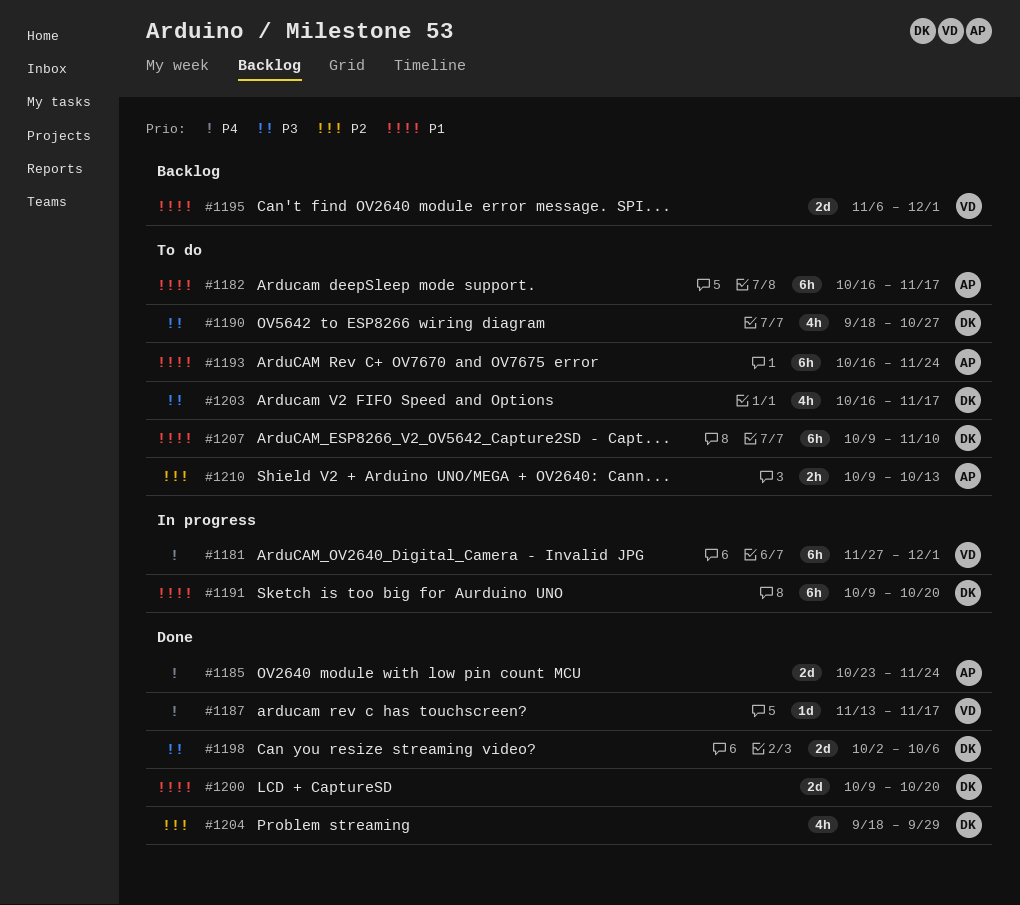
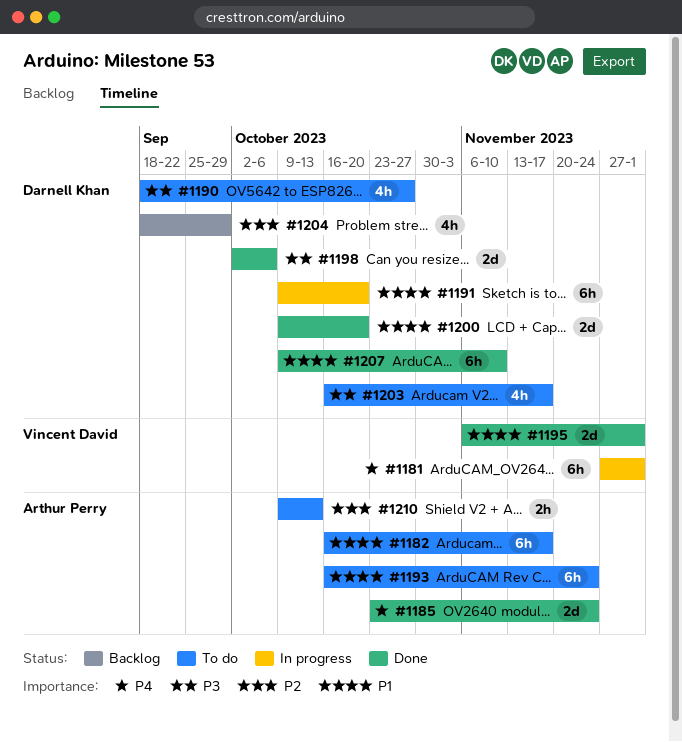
#1187: present -> none
#1195, status: Backlog -> Done
#1204, status: Done -> Backlog
#1207, status: To do -> Done

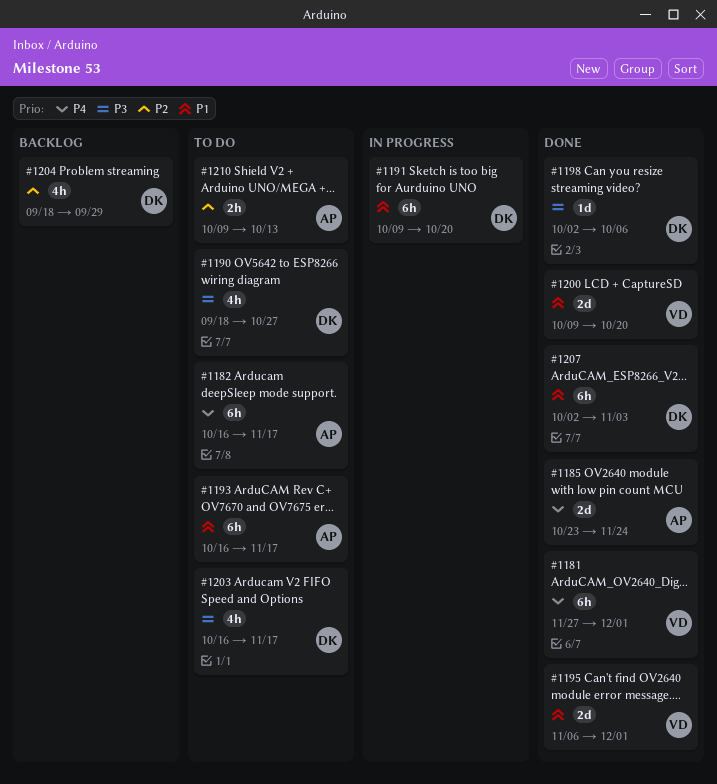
#1181, status: In progress -> Done
#1182, priority: P1 -> P4
#1193, due: Nov 24 -> Nov 17
#1198, estimate: 2d -> 1d
#1200, owner: Darnell Khan -> Vincent David
#1207, start: Oct 9 -> Oct 2
#1207, due: Nov 10 -> Nov 3

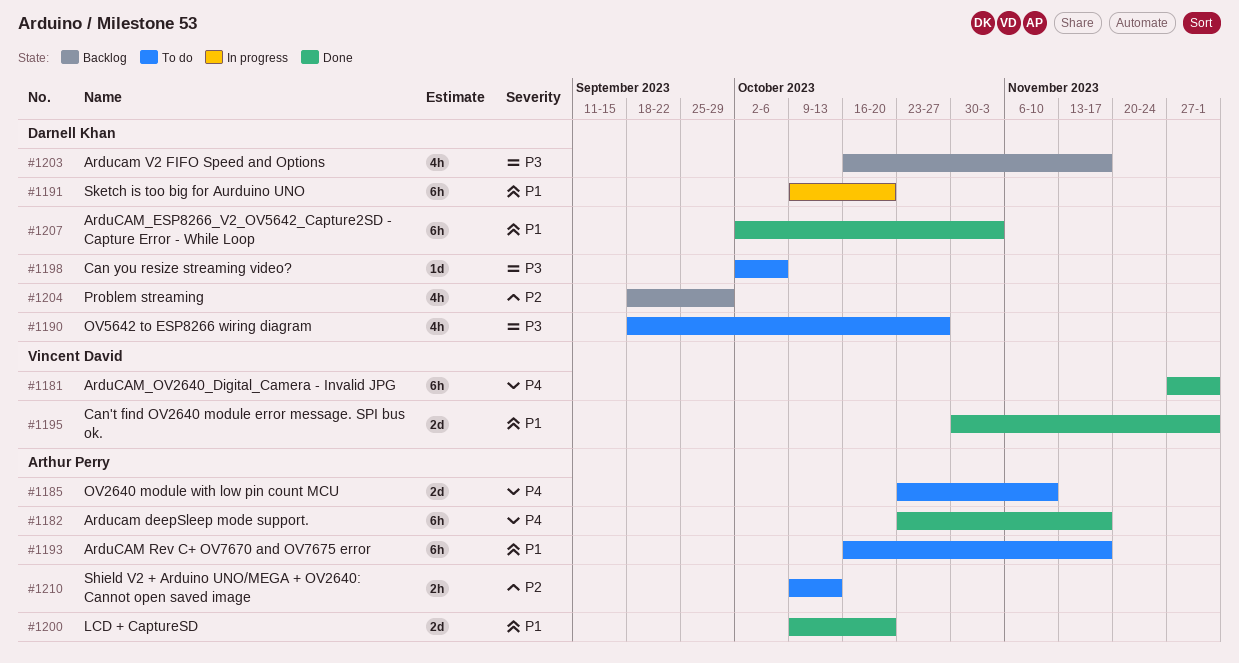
#1182, status: To do -> Done
#1182, start: Oct 16 -> Oct 23
#1185, status: Done -> To do
#1185, due: Nov 24 -> Nov 10
#1195, start: Nov 6 -> Oct 30
#1198, status: Done -> To do
#1200, owner: Vincent David -> Arthur Perry
#1203, status: To do -> Backlog

